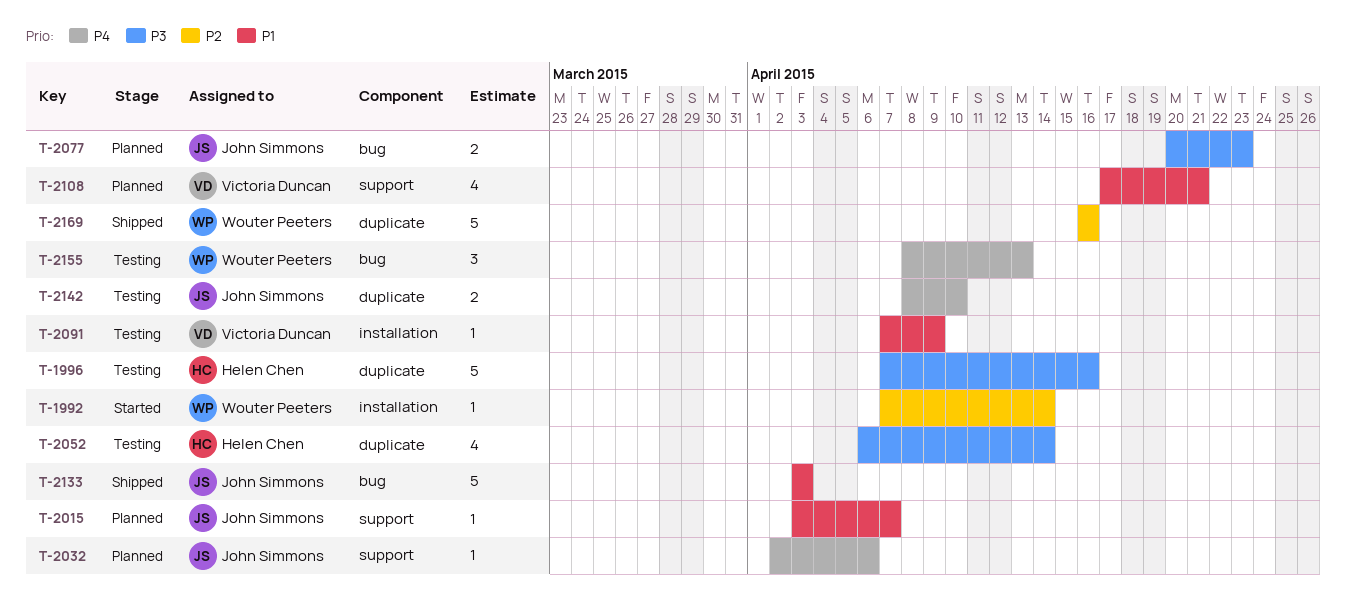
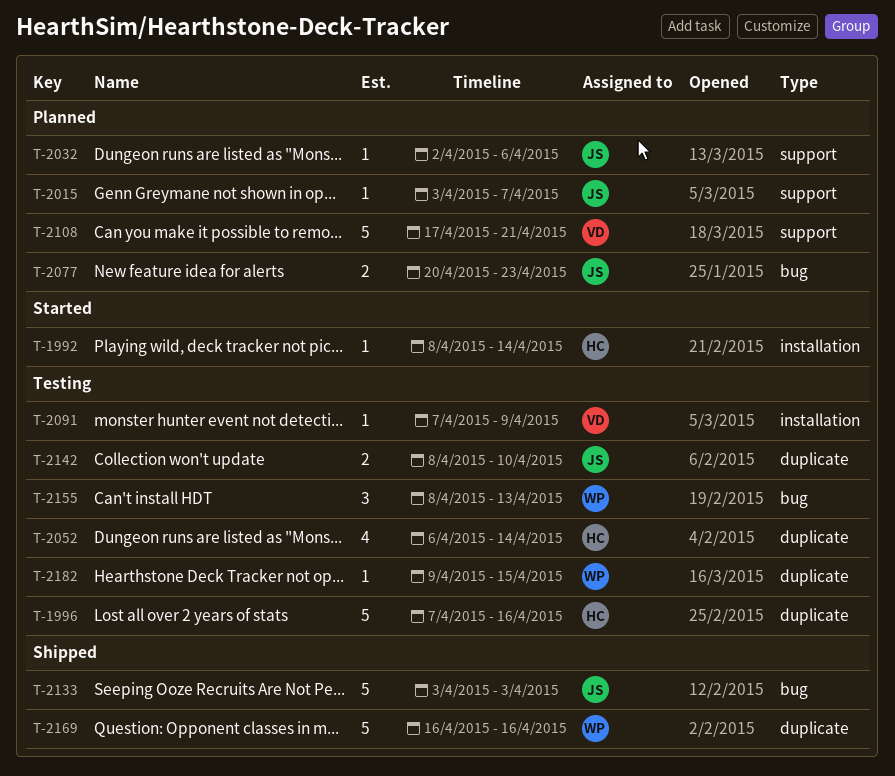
T-1992, owner: Wouter Peeters -> Helen Chen
T-1992, start: Apr 7 -> Apr 8
T-2108, estimate: 4 -> 5
T-2182: none -> present

